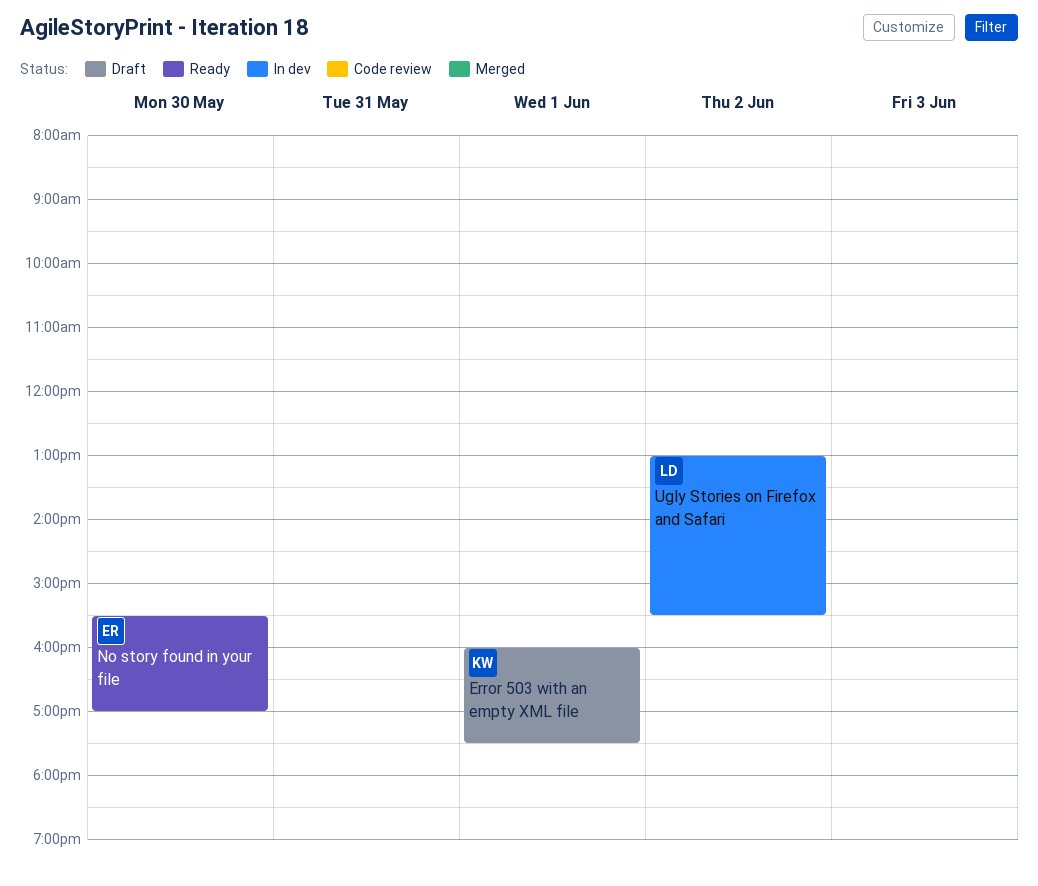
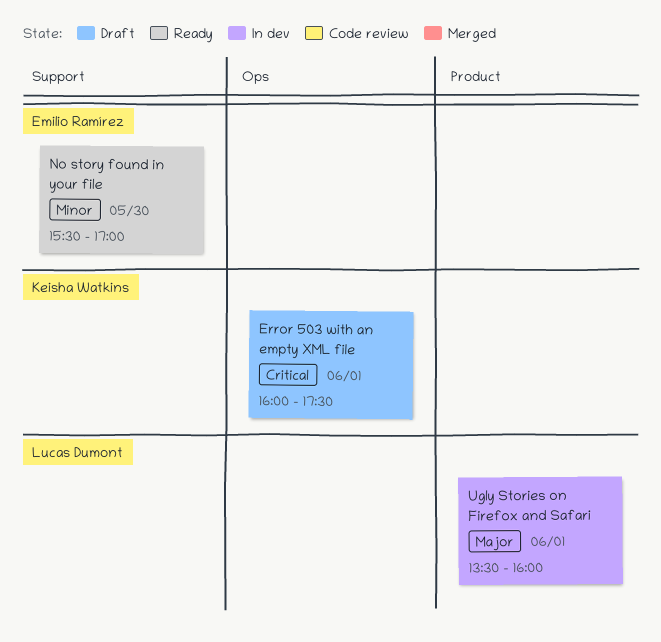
Ugly Stories on Firefox and Safari, day: Jun 2 -> Jun 1
Ugly Stories on Firefox and Safari, begins: 13:00 -> 13:30
Ugly Stories on Firefox and Safari, ends: 15:30 -> 16:00

